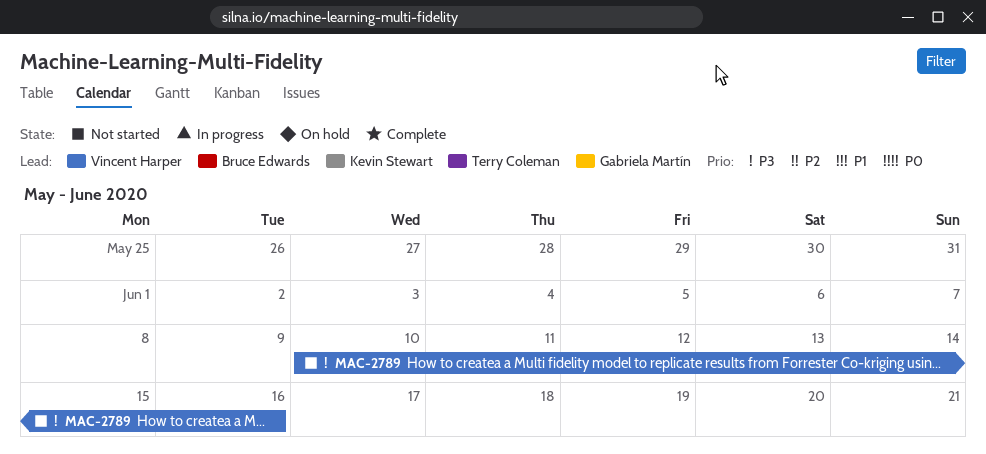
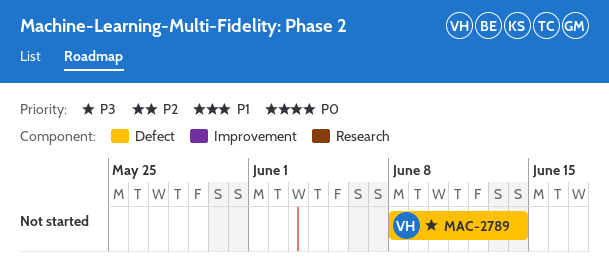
MAC-2789, start: Jun 10 -> Jun 8
MAC-2789, due: Jun 16 -> Jun 14

